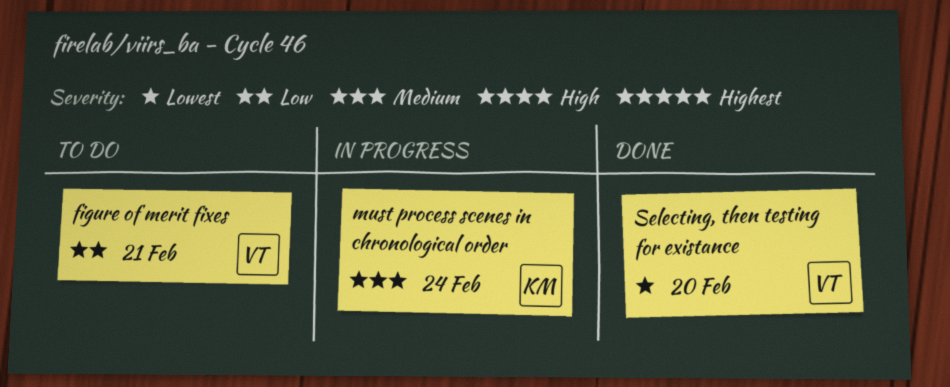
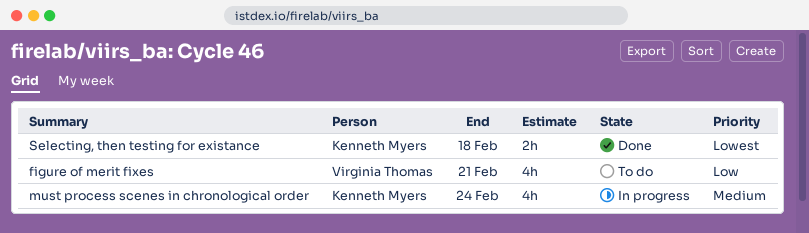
Selecting, then testing for existance, owner: Virginia Thomas -> Kenneth Myers
Selecting, then testing for existance, due: Feb 20 -> Feb 18

